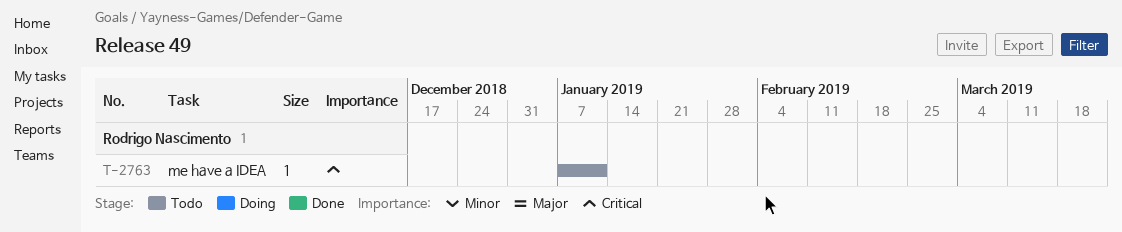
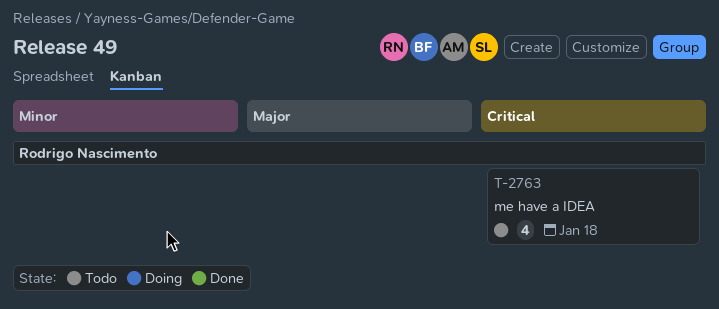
T-2763, estimate: 1 -> 4
T-2763, due: Jan 11 -> Jan 18

